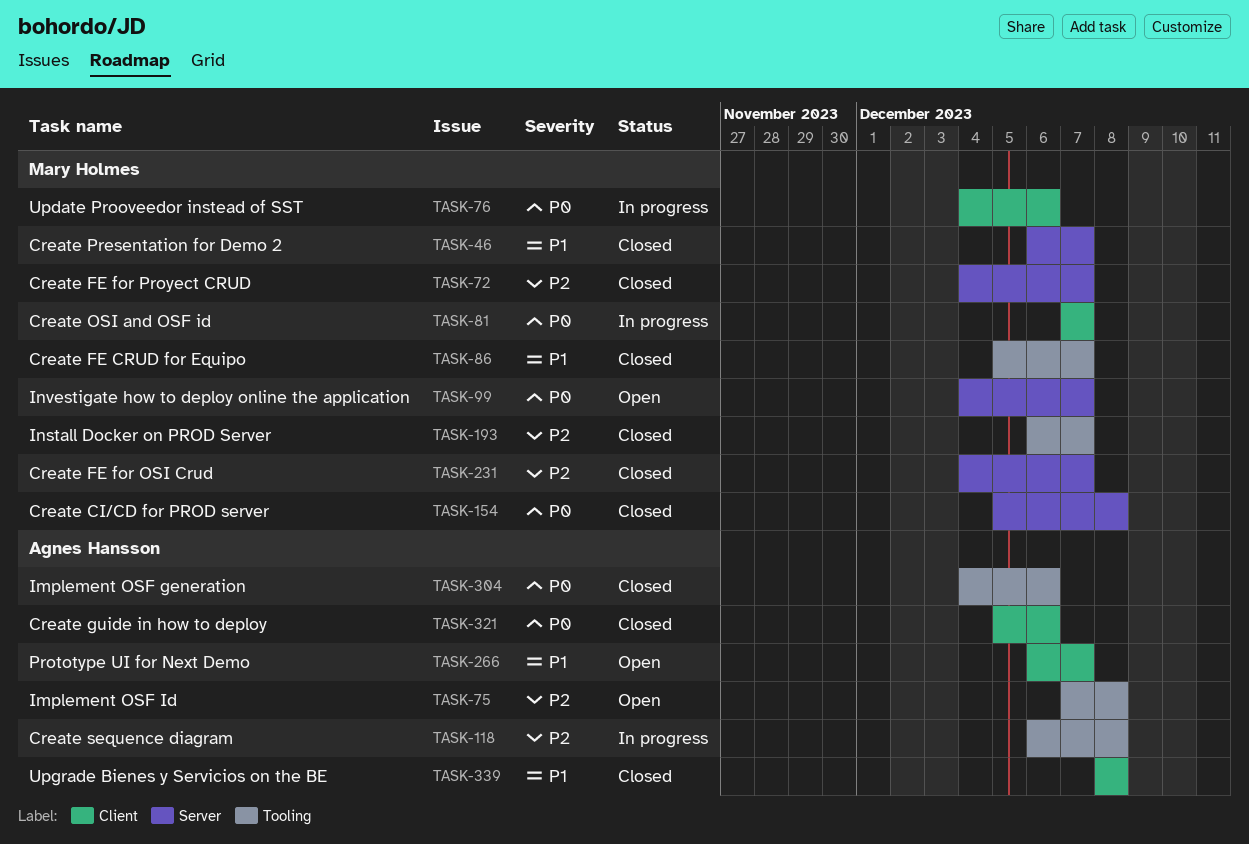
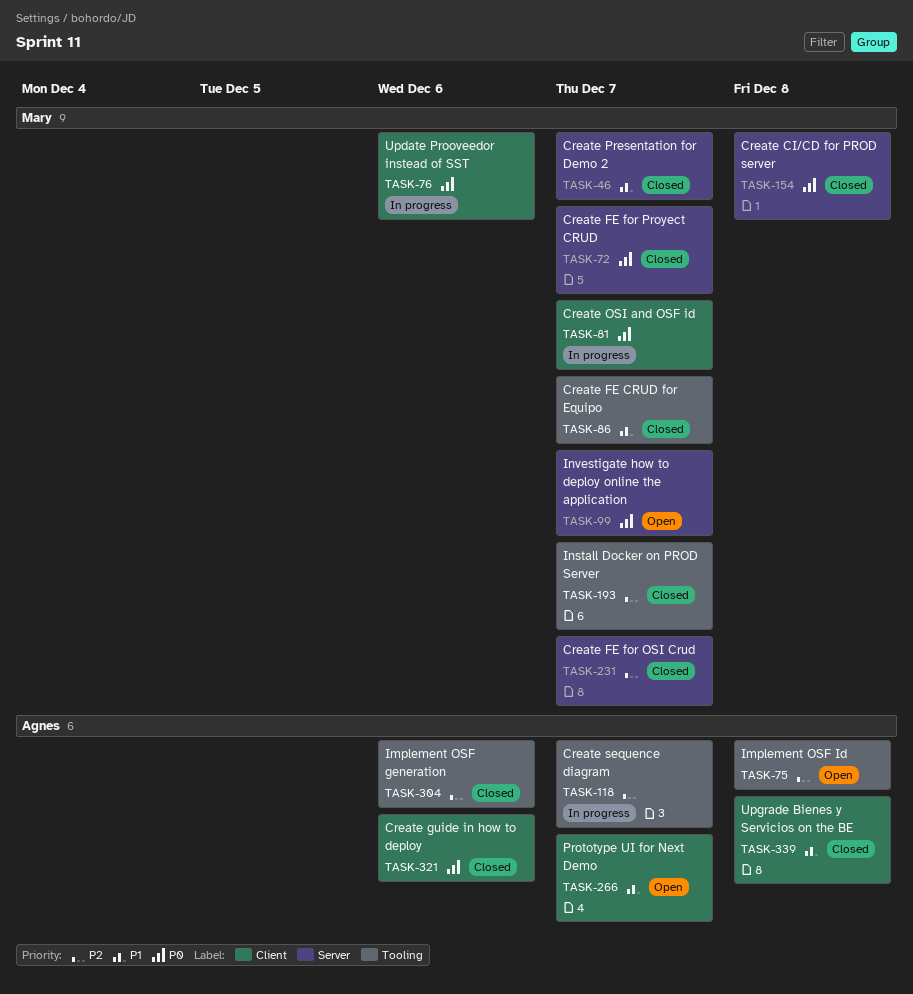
TASK-72, priority: P2 -> P0
TASK-118, due: Dec 8 -> Dec 7
TASK-304, priority: P0 -> P2

